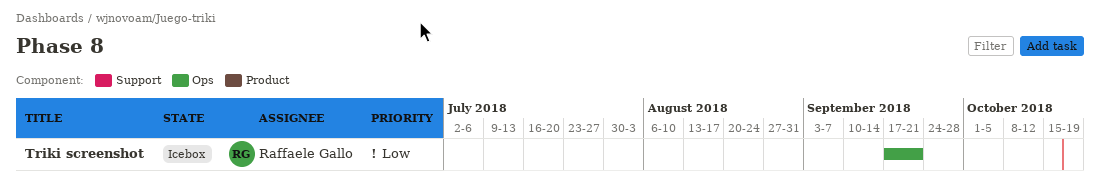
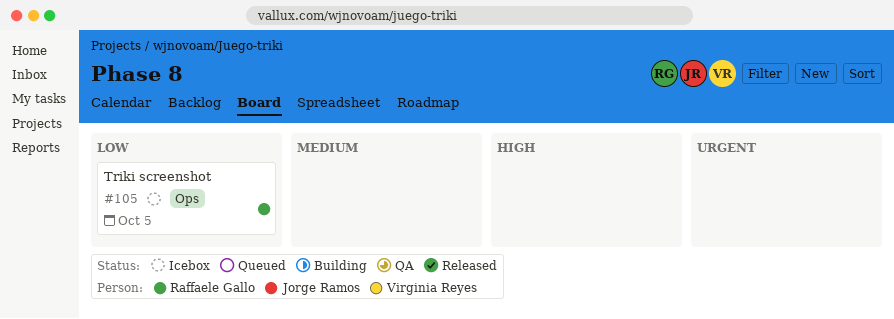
Triki screenshot, due: Sep 21 -> Oct 5

